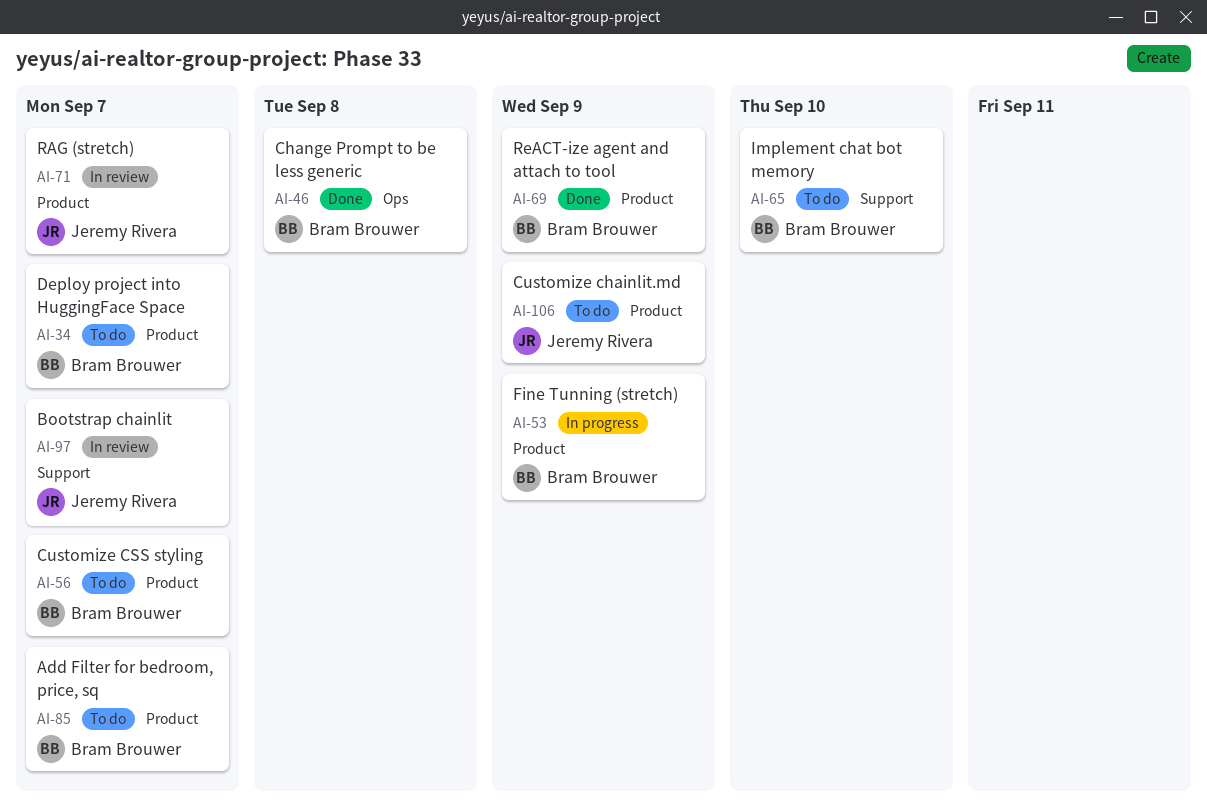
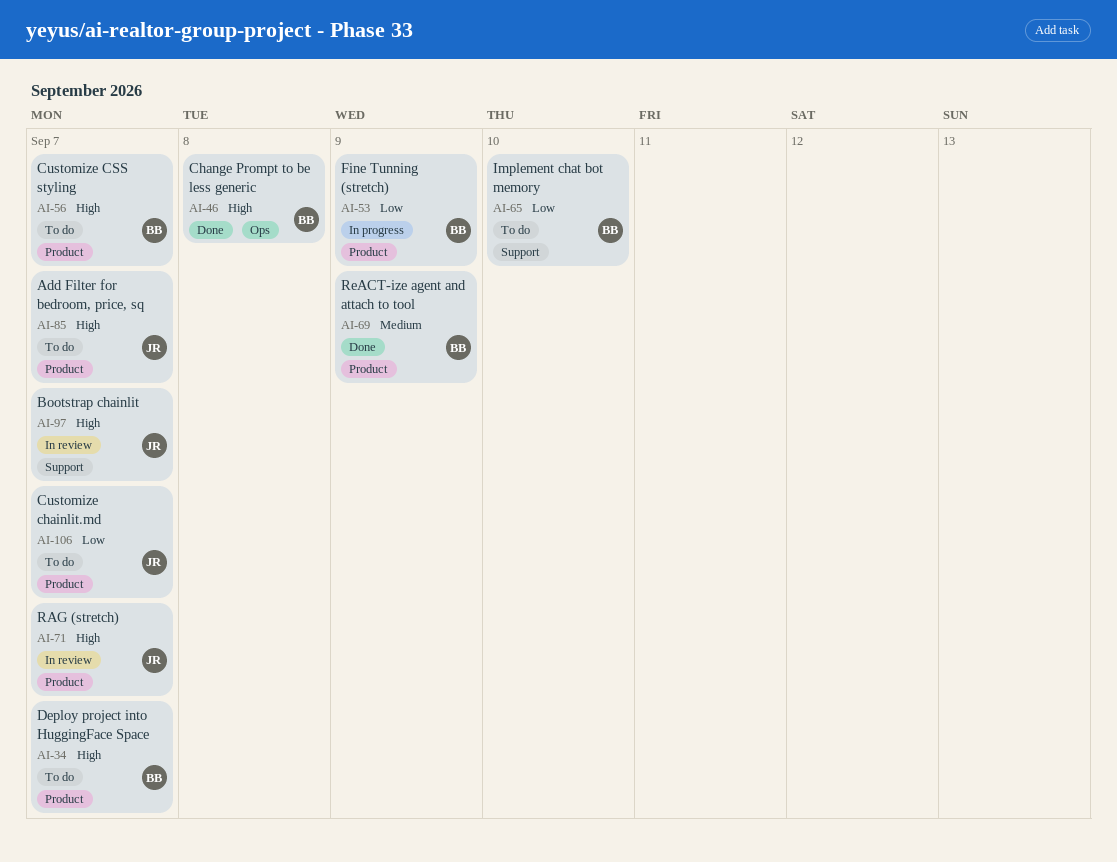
AI-85, owner: Bram Brouwer -> Jeremy Rivera
AI-106, due: Sep 9 -> Sep 7

